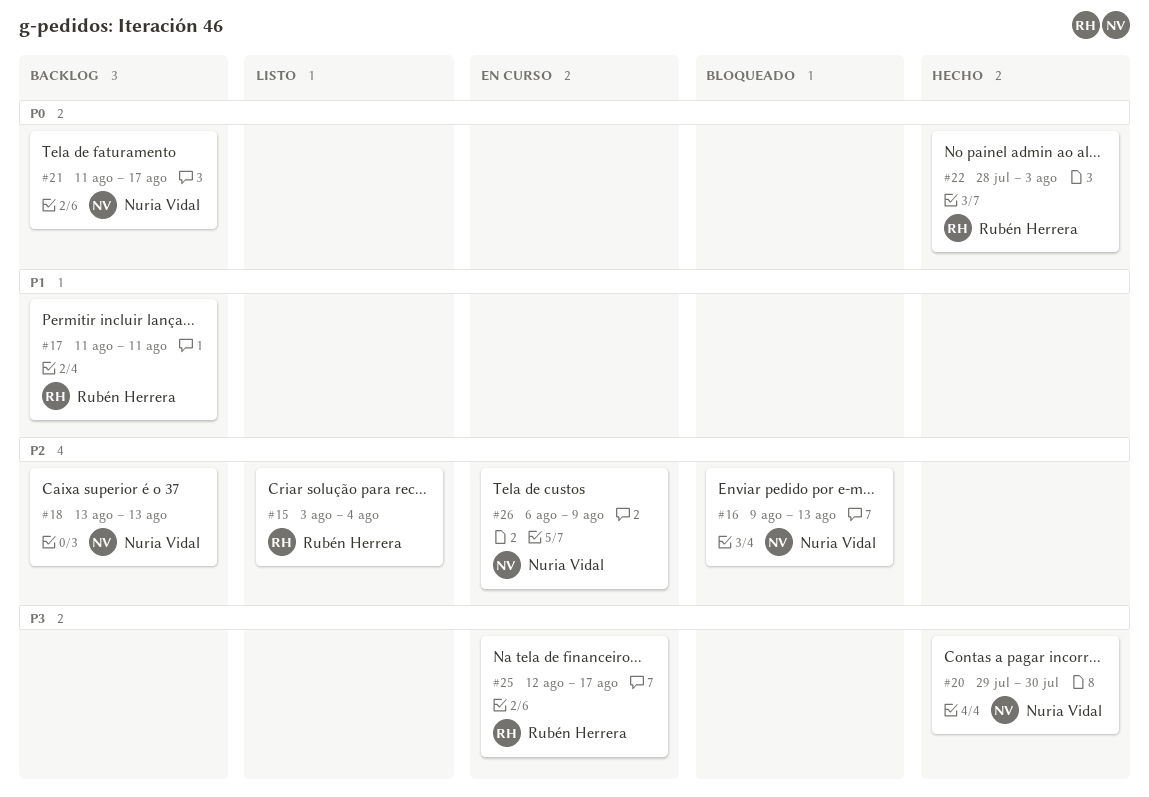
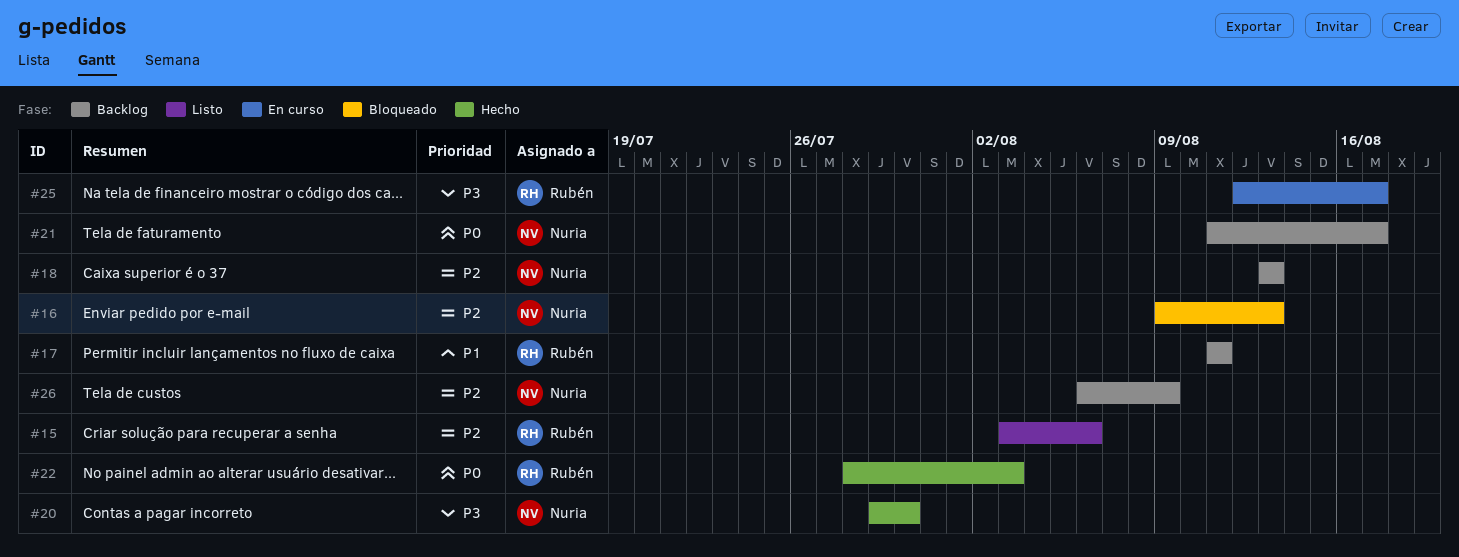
#15, due: Aug 4 -> Aug 6
#26, status: En curso -> Backlog

